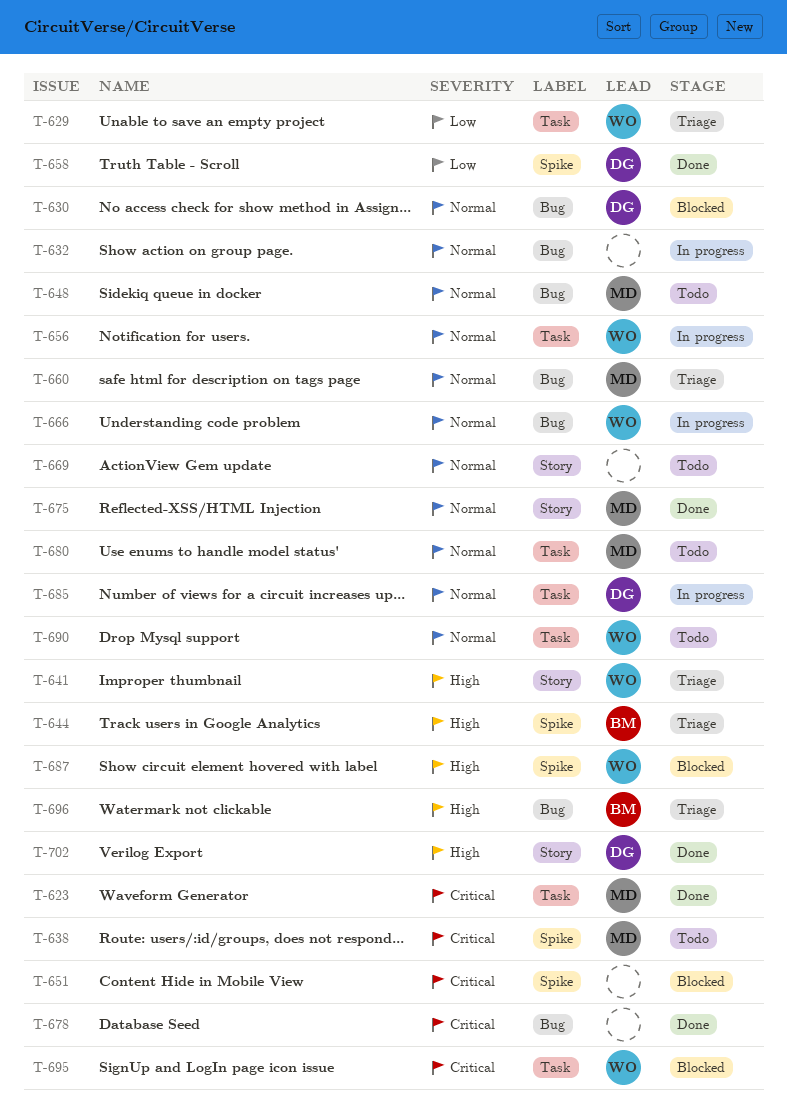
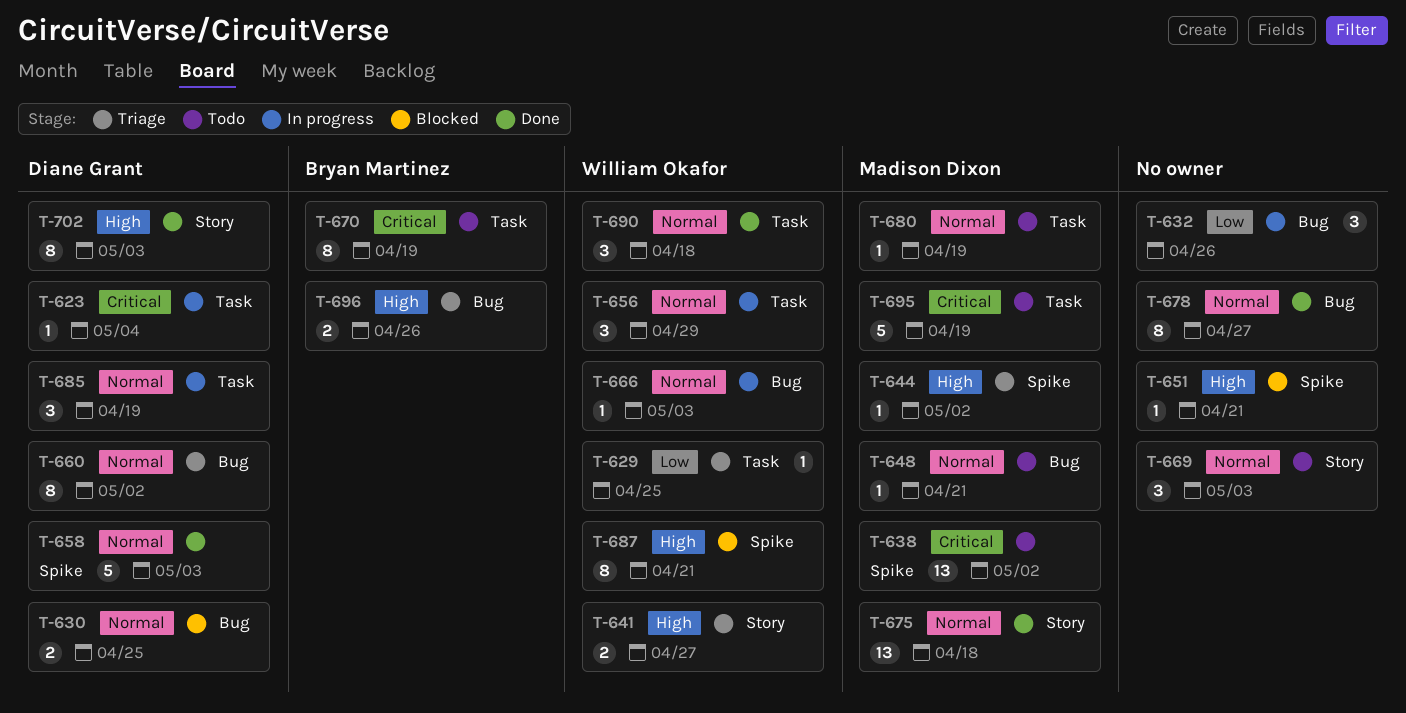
T-623, status: Done -> In progress
T-623, owner: Madison Dixon -> Diane Grant
T-632, priority: Normal -> Low
T-644, owner: Bryan Martinez -> Madison Dixon
T-651, priority: Critical -> High
T-658, priority: Low -> Normal
T-660, owner: Madison Dixon -> Diane Grant
T-670: none -> present
T-678, priority: Critical -> Normal
T-690, status: Todo -> Done
T-695, status: Blocked -> Todo
T-695, owner: William Okafor -> Madison Dixon

